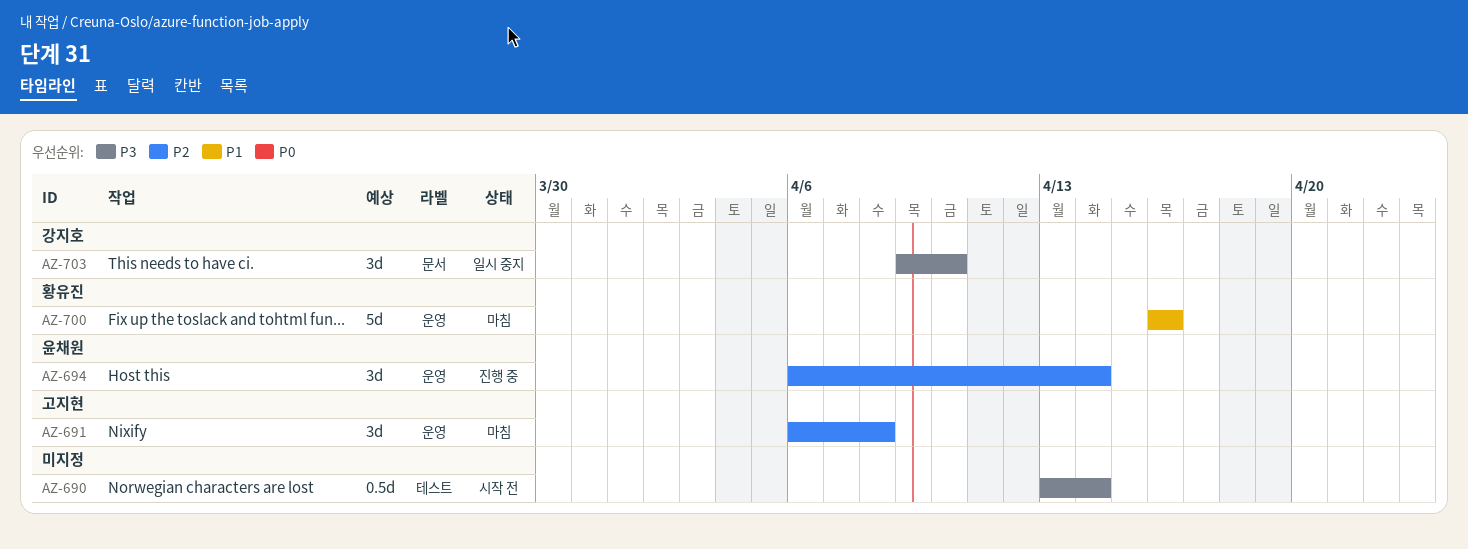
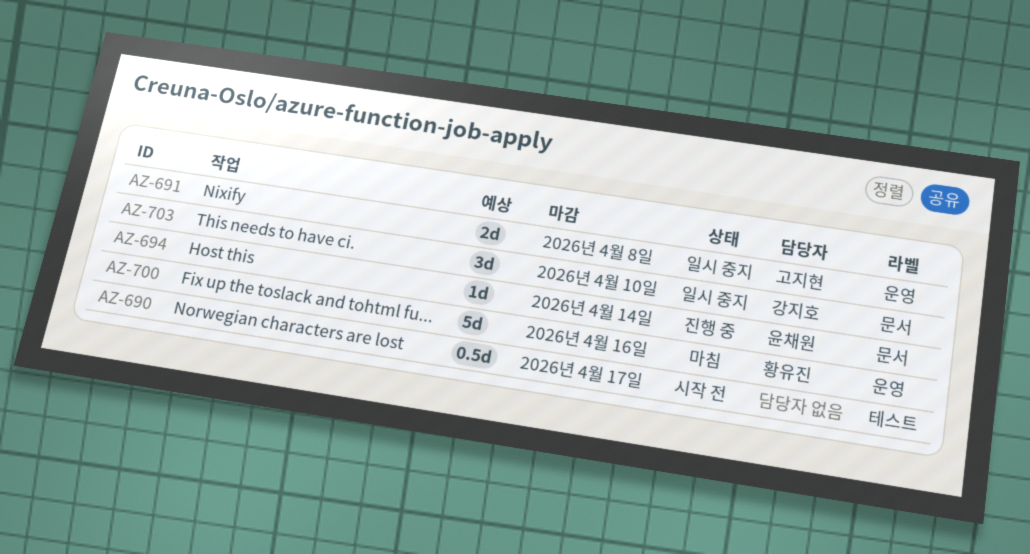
AZ-690, due: Apr 14 -> Apr 17
AZ-691, status: 마침 -> 일시 중지
AZ-691, estimate: 3d -> 2d
AZ-694, label: 운영 -> 문서
AZ-694, estimate: 3d -> 1d

